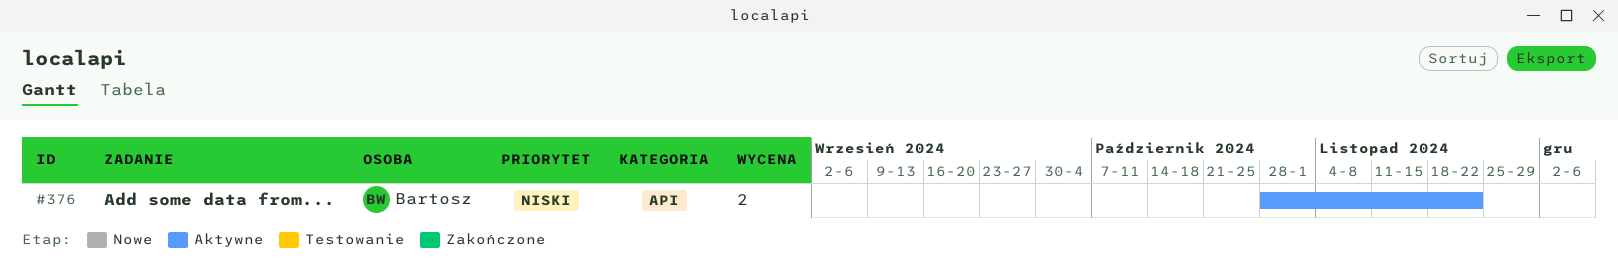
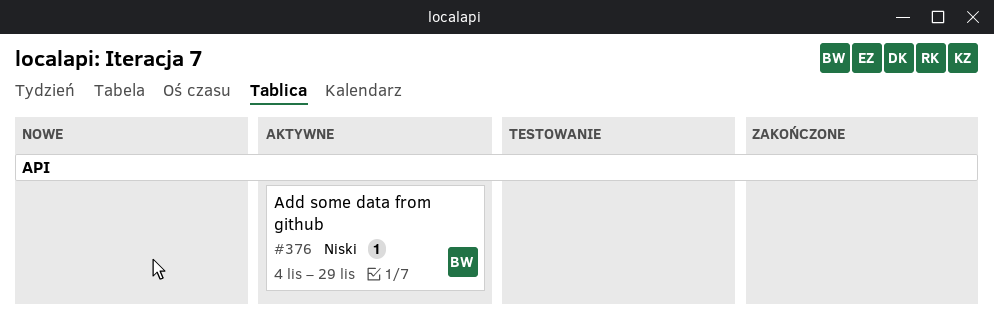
#376, estimate: 2 -> 1
#376, start: Oct 28 -> Nov 4
#376, due: Nov 22 -> Nov 29

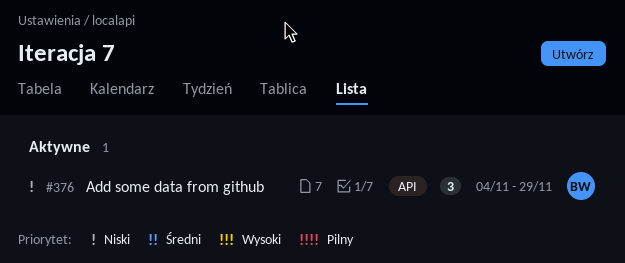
#376, estimate: 1 -> 3

